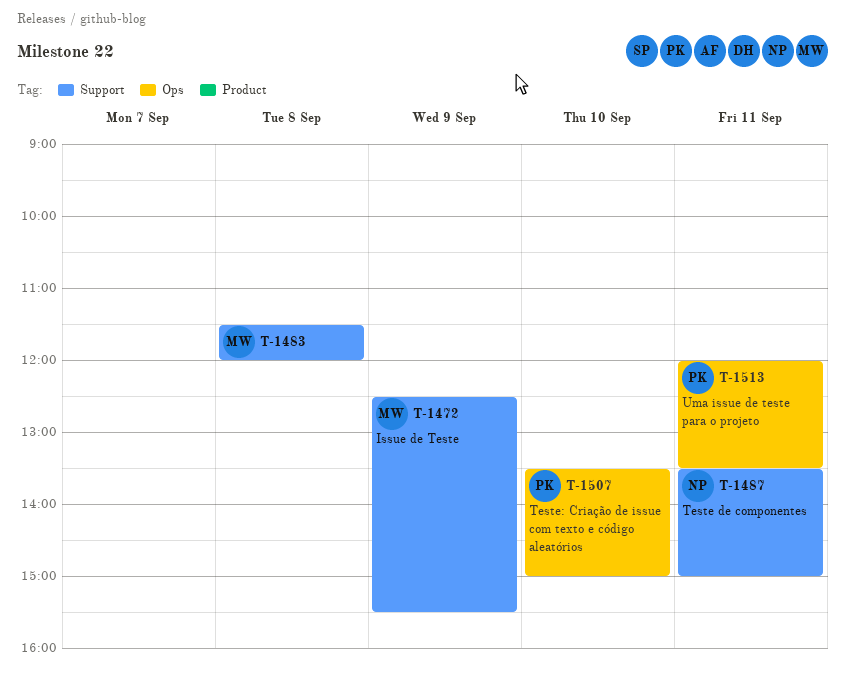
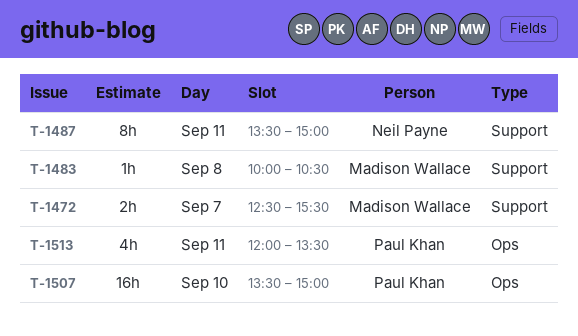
T-1472, day: Sep 9 -> Sep 7
T-1483, begins: 11:30 -> 10:00
T-1483, ends: 12:00 -> 10:30

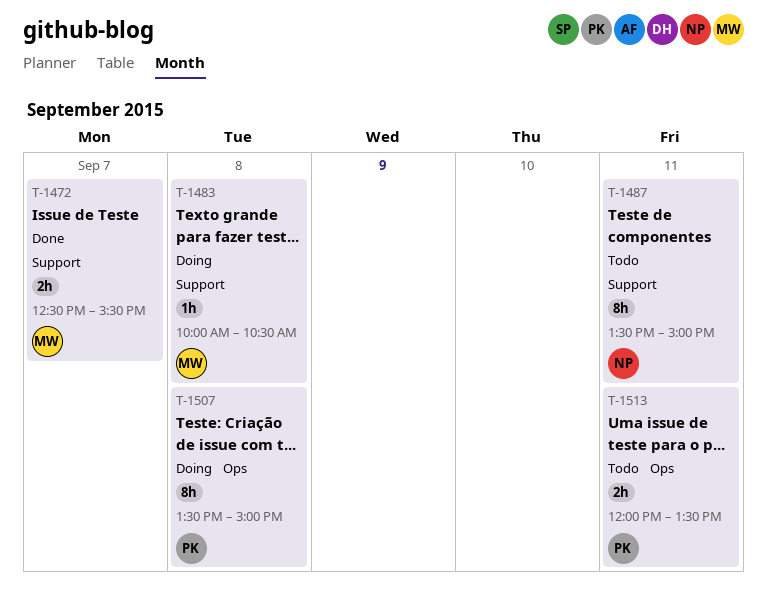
T-1507, estimate: 16h -> 8h
T-1507, day: Sep 10 -> Sep 8
T-1513, estimate: 4h -> 2h

